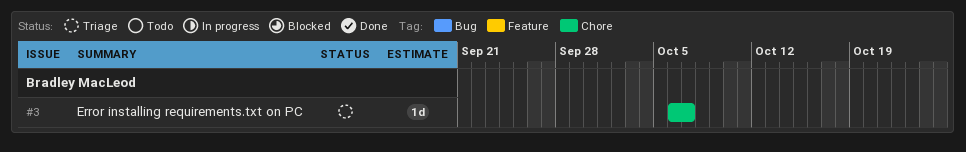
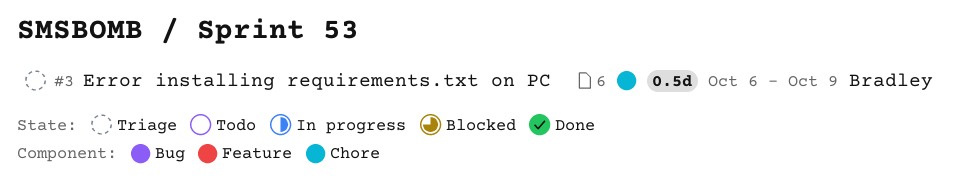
#3, estimate: 1d -> 0.5d
#3, due: Oct 7 -> Oct 9

